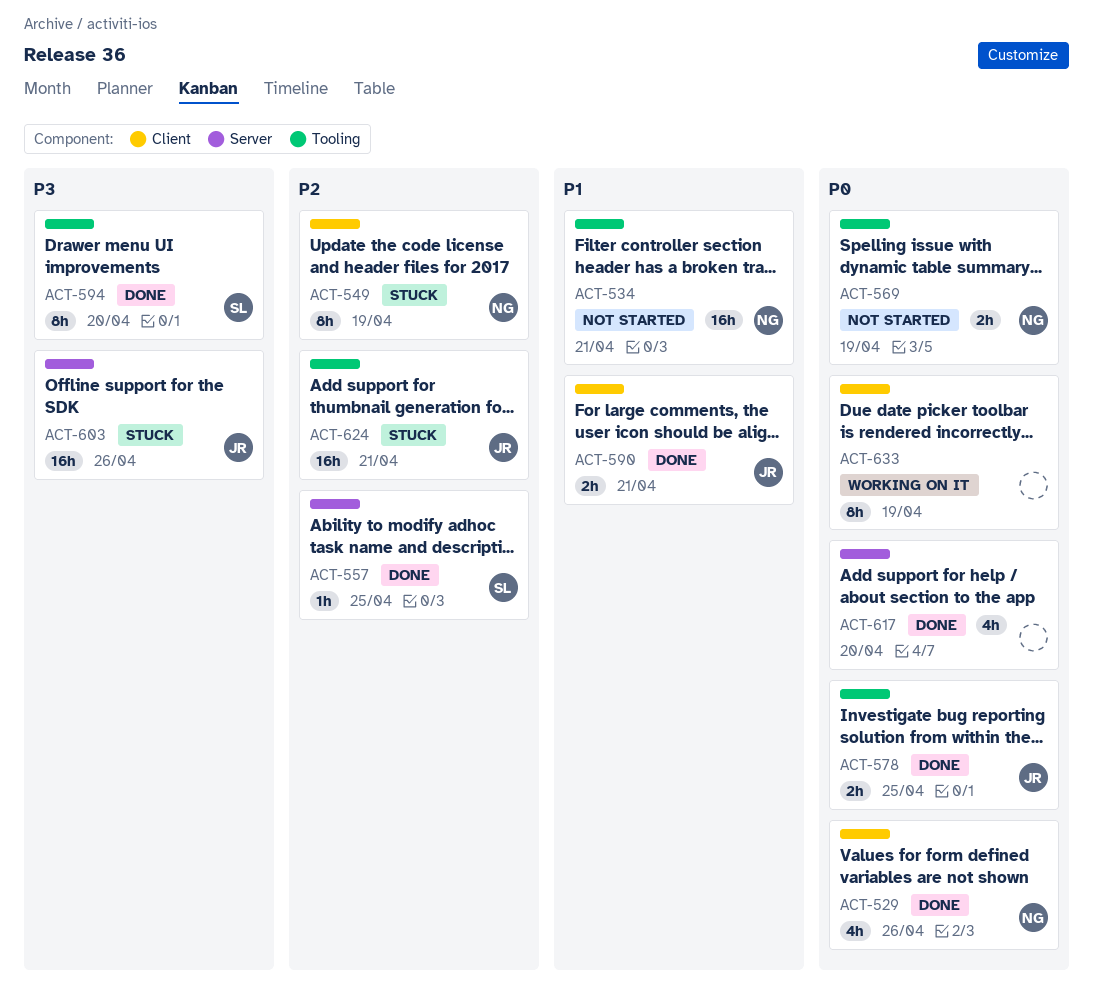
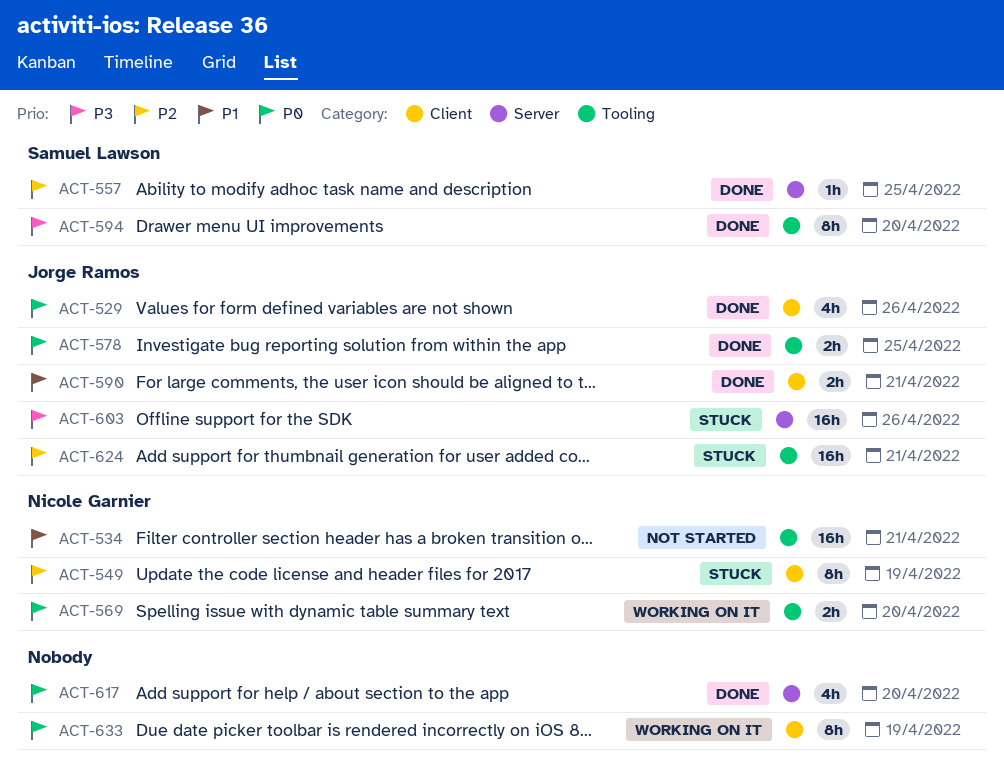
ACT-529, owner: Nicole Garnier -> Jorge Ramos
ACT-569, status: Not started -> Working on it
ACT-569, due: Apr 19 -> Apr 20

